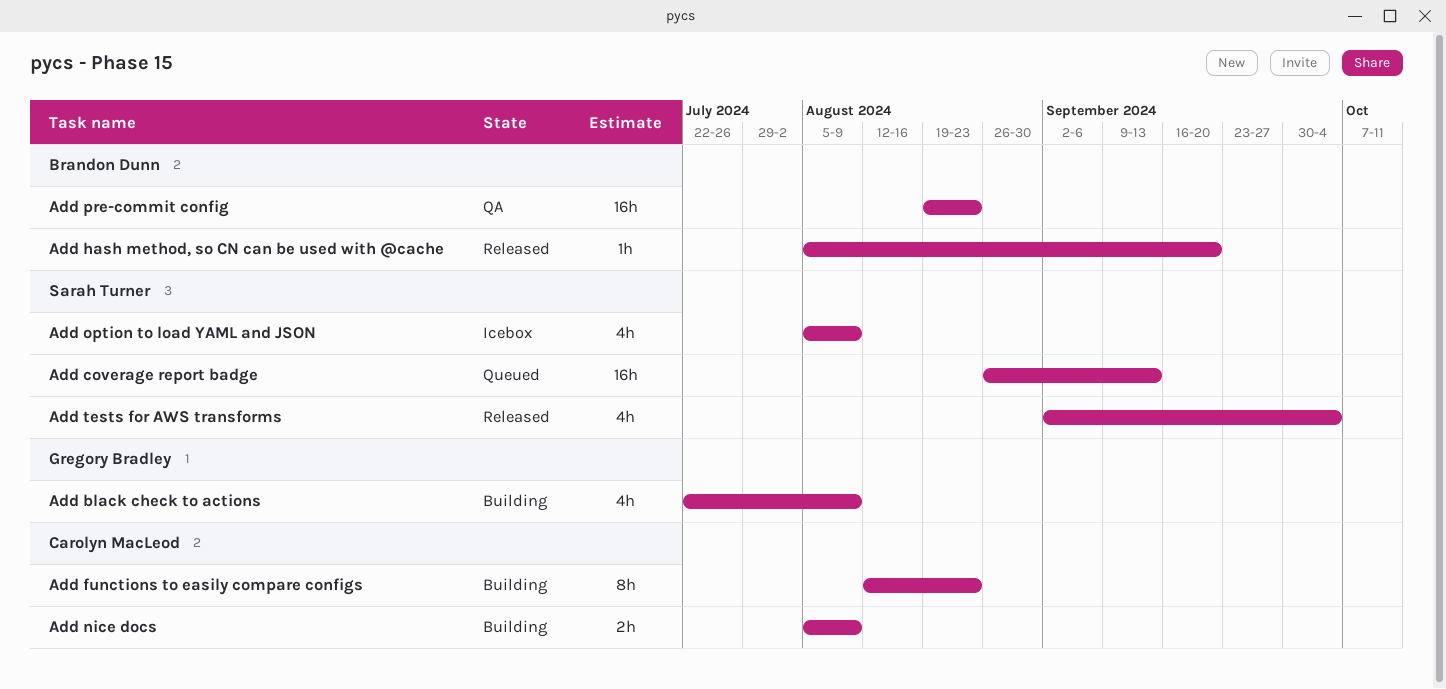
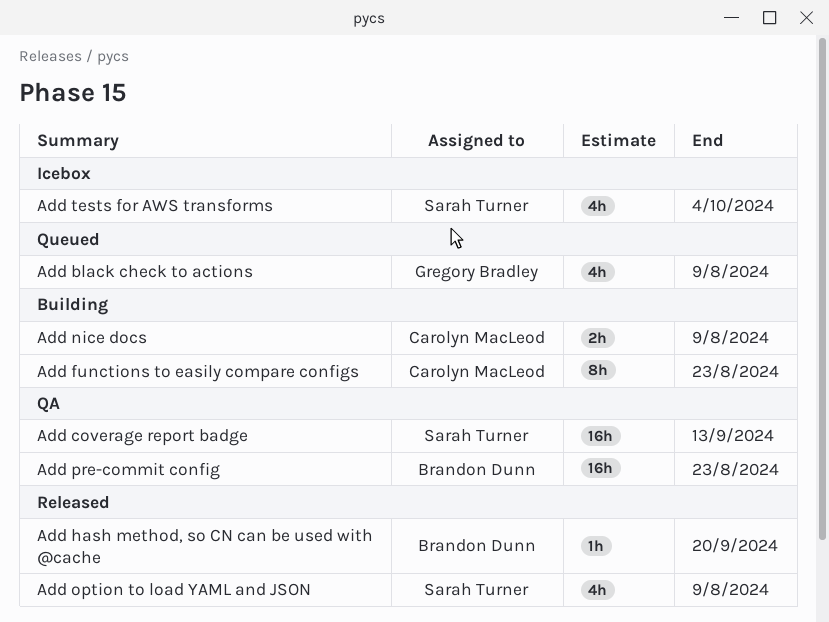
Add black check to actions, status: Building -> Queued
Add coverage report badge, status: Queued -> QA
Add option to load YAML and JSON, status: Icebox -> Released
Add tests for AWS transforms, status: Released -> Icebox

